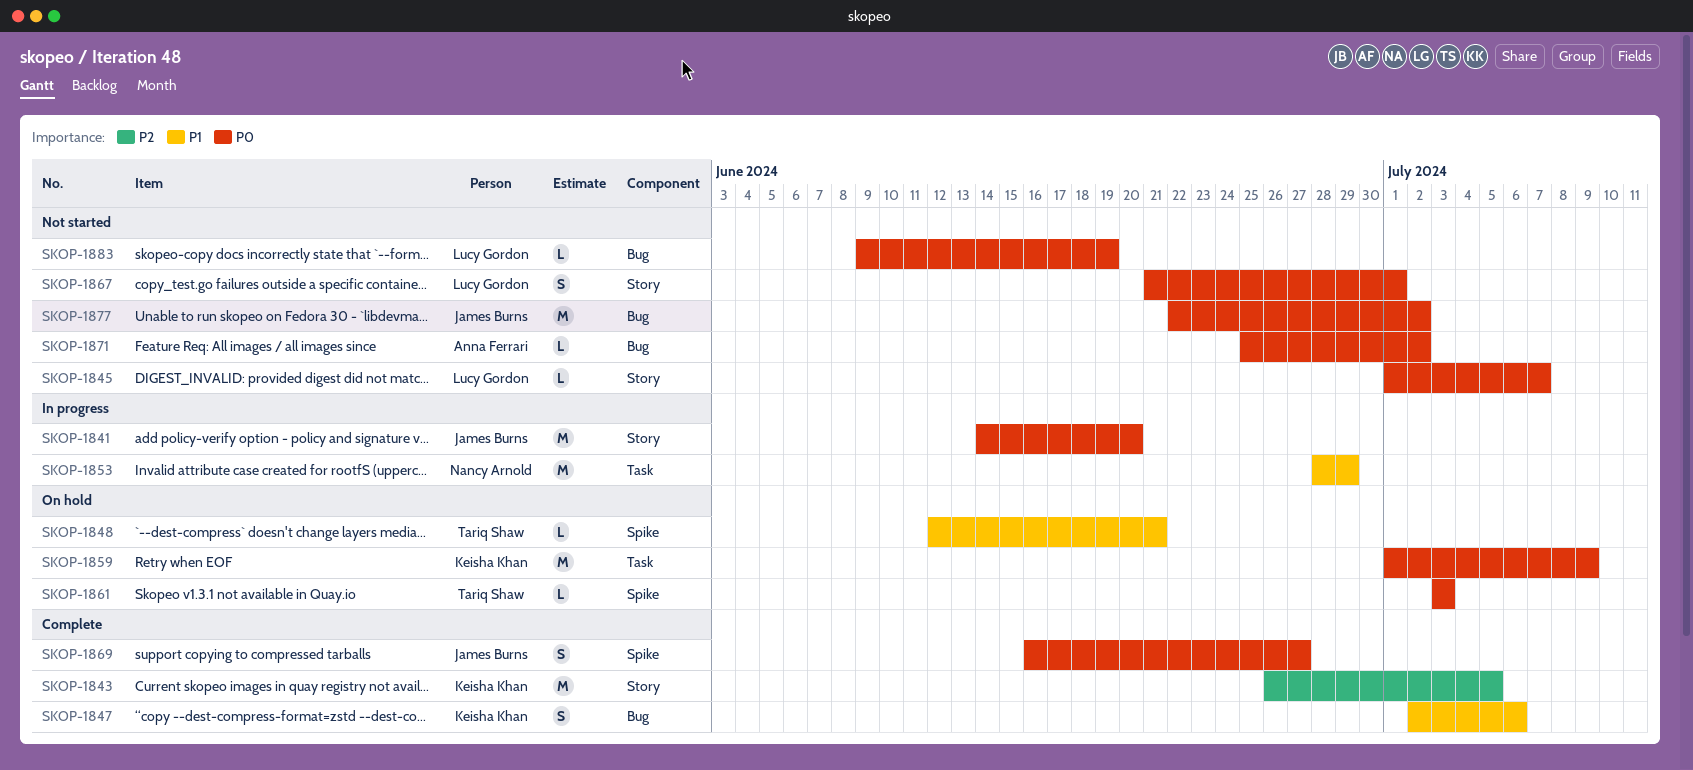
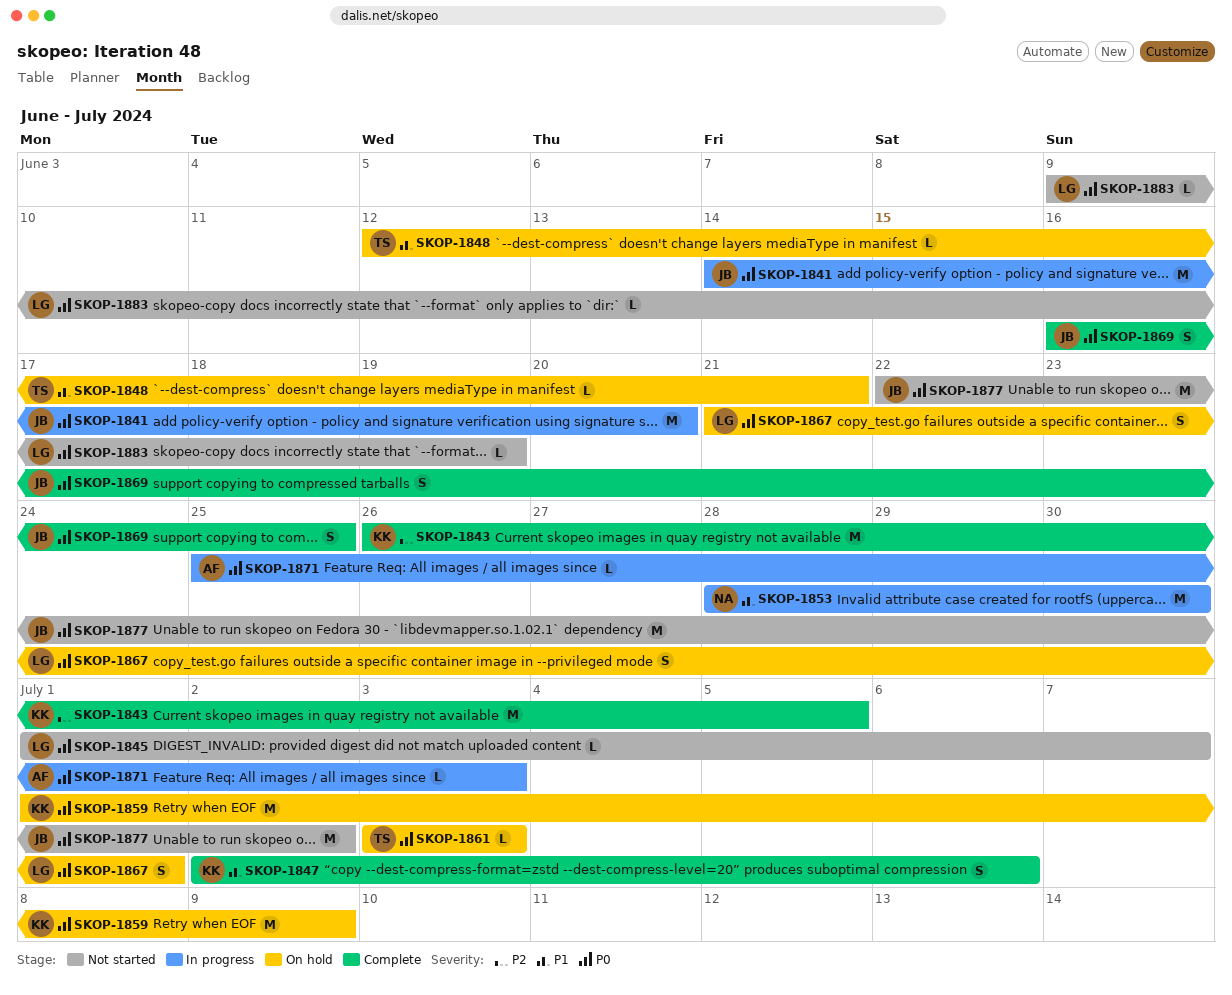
SKOP-1853, due: Jun 29 -> Jun 30
SKOP-1867, status: Not started -> On hold
SKOP-1869, due: Jun 27 -> Jun 25
SKOP-1871, status: Not started -> In progress
SKOP-1871, due: Jul 2 -> Jul 3

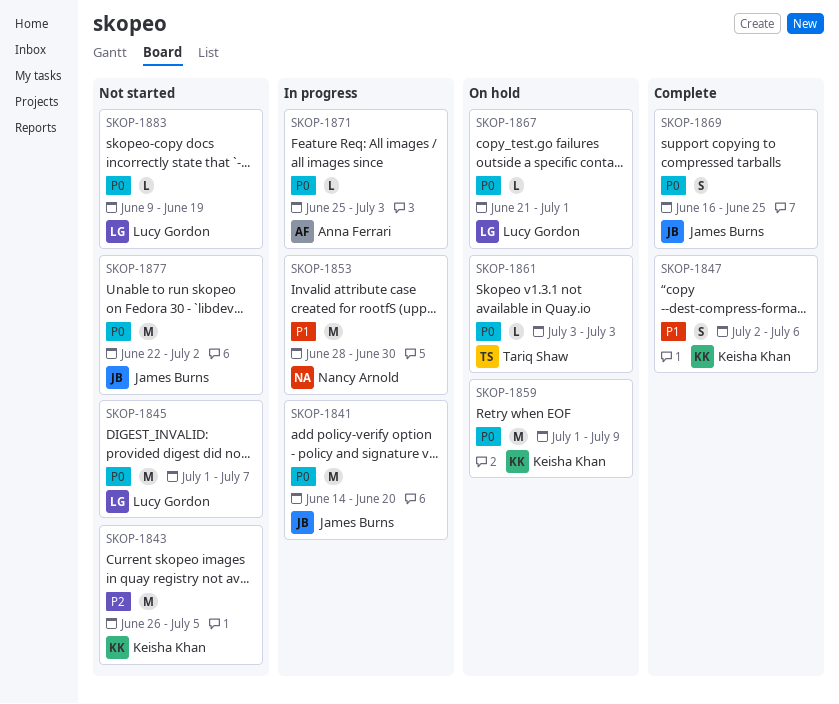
SKOP-1843, status: Complete -> Not started
SKOP-1845, estimate: L -> M
SKOP-1848: present -> none
SKOP-1867, estimate: S -> L

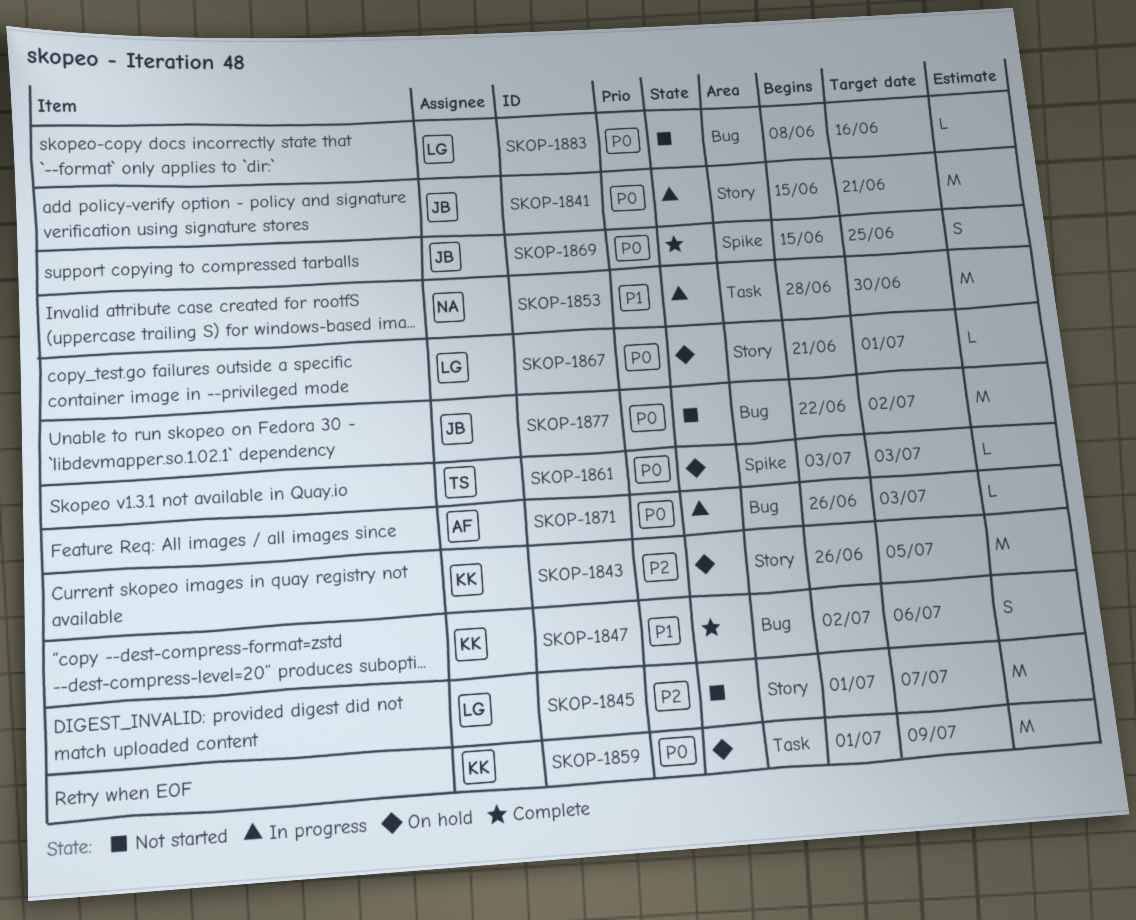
SKOP-1841, start: Jun 14 -> Jun 15
SKOP-1841, due: Jun 20 -> Jun 21
SKOP-1843, status: Not started -> On hold
SKOP-1845, priority: P0 -> P2
SKOP-1869, start: Jun 16 -> Jun 15
SKOP-1871, start: Jun 25 -> Jun 26
SKOP-1883, start: Jun 9 -> Jun 8
SKOP-1883, due: Jun 19 -> Jun 16

